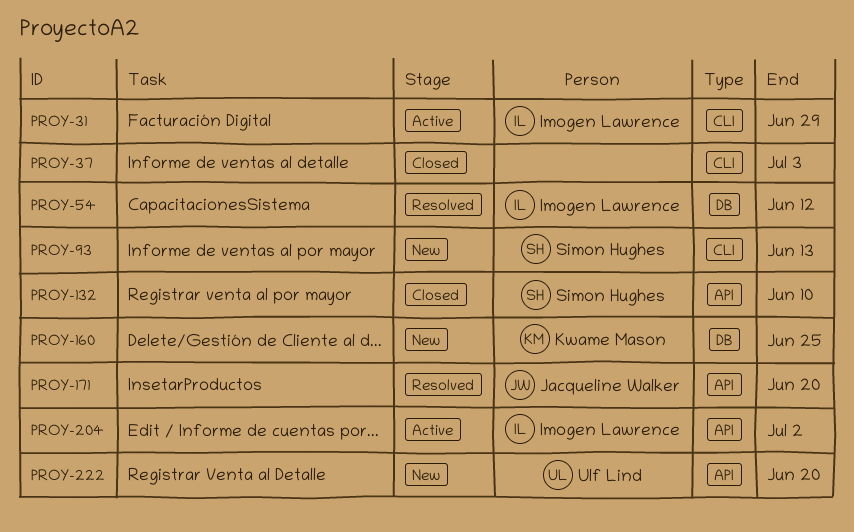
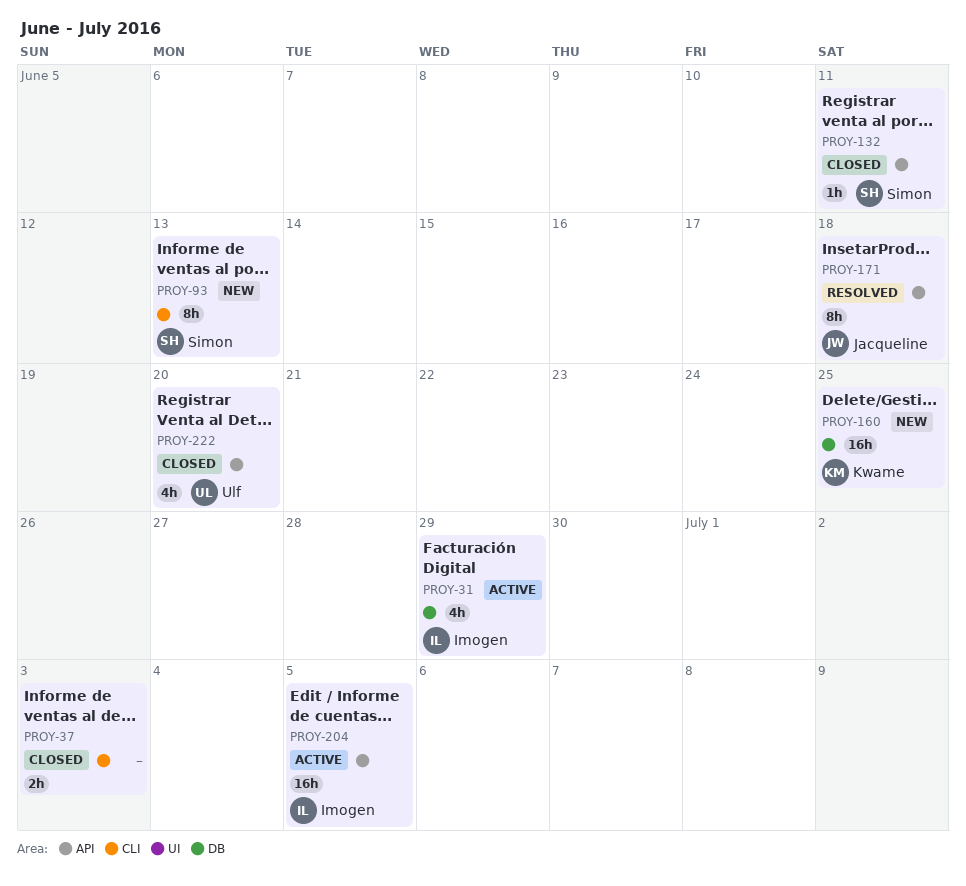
PROY-31, label: CLI -> DB
PROY-54: present -> none
PROY-132, due: Jun 10 -> Jun 11
PROY-171, due: Jun 20 -> Jun 18
PROY-204, due: Jul 2 -> Jul 5
PROY-222, status: New -> Closed

